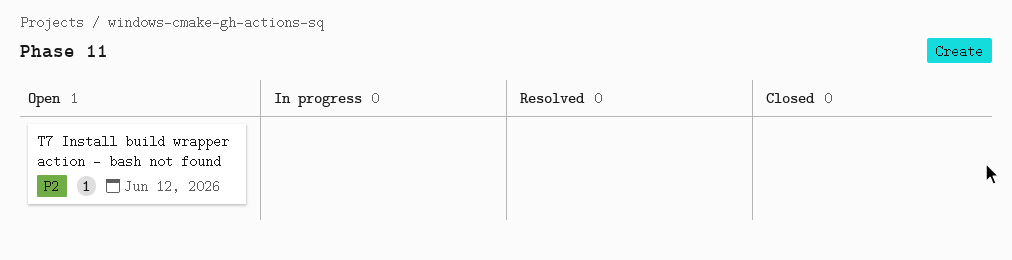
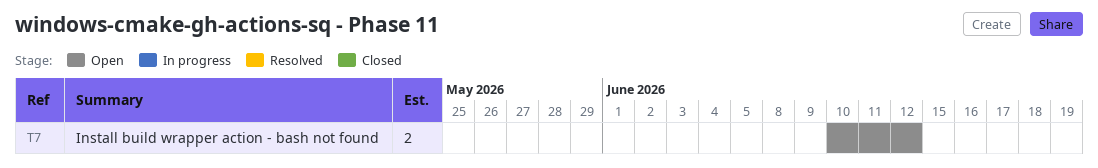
T7, estimate: 1 -> 2

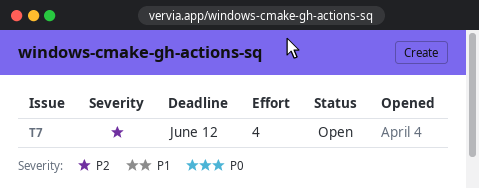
T7, estimate: 2 -> 4

